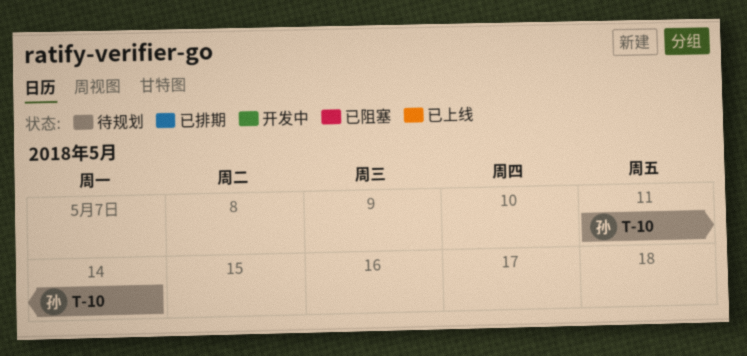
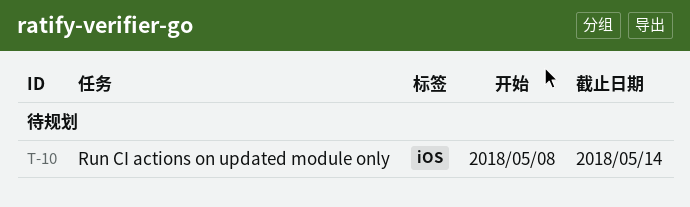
T-10, start: May 11 -> May 8

